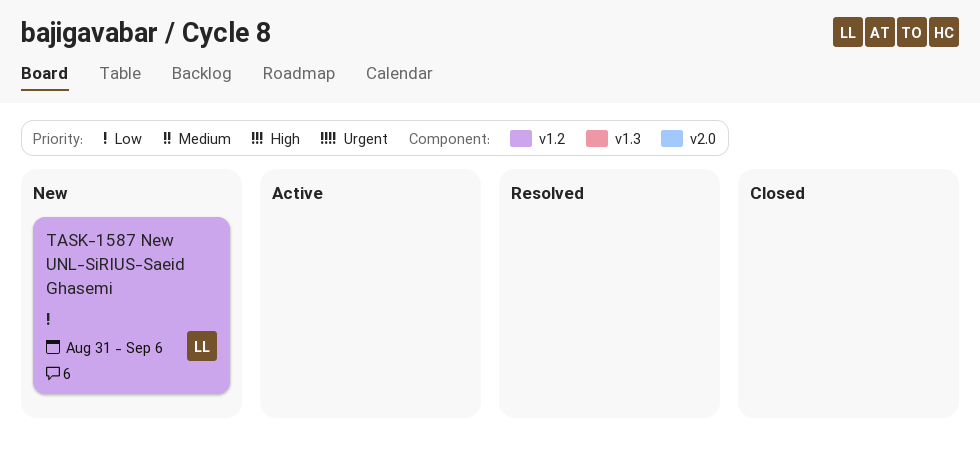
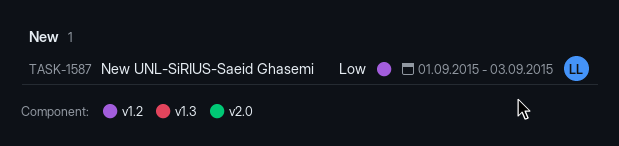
TASK-1587, start: Aug 31 -> Sep 1
TASK-1587, due: Sep 6 -> Sep 3

